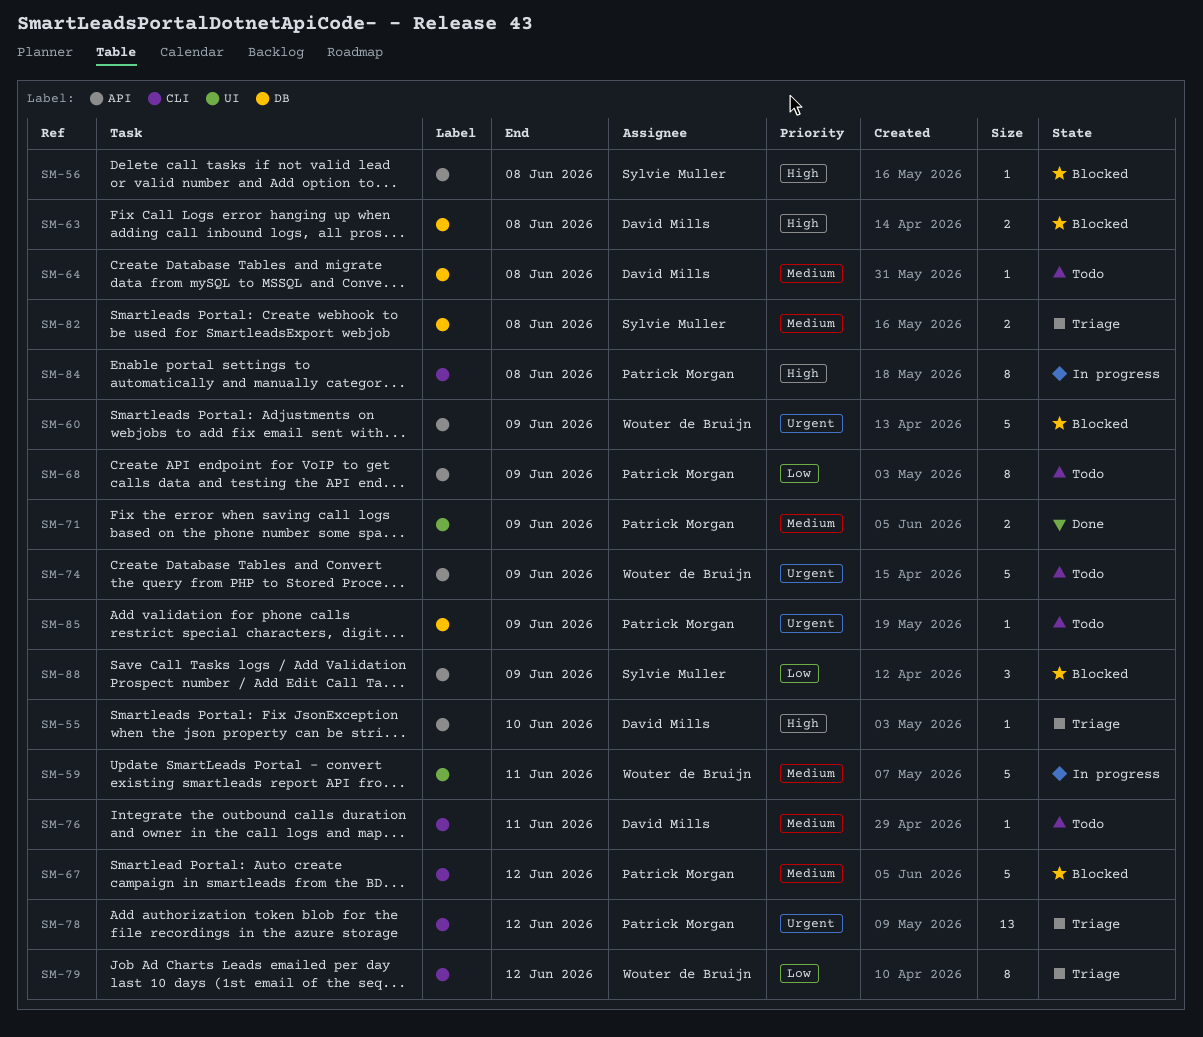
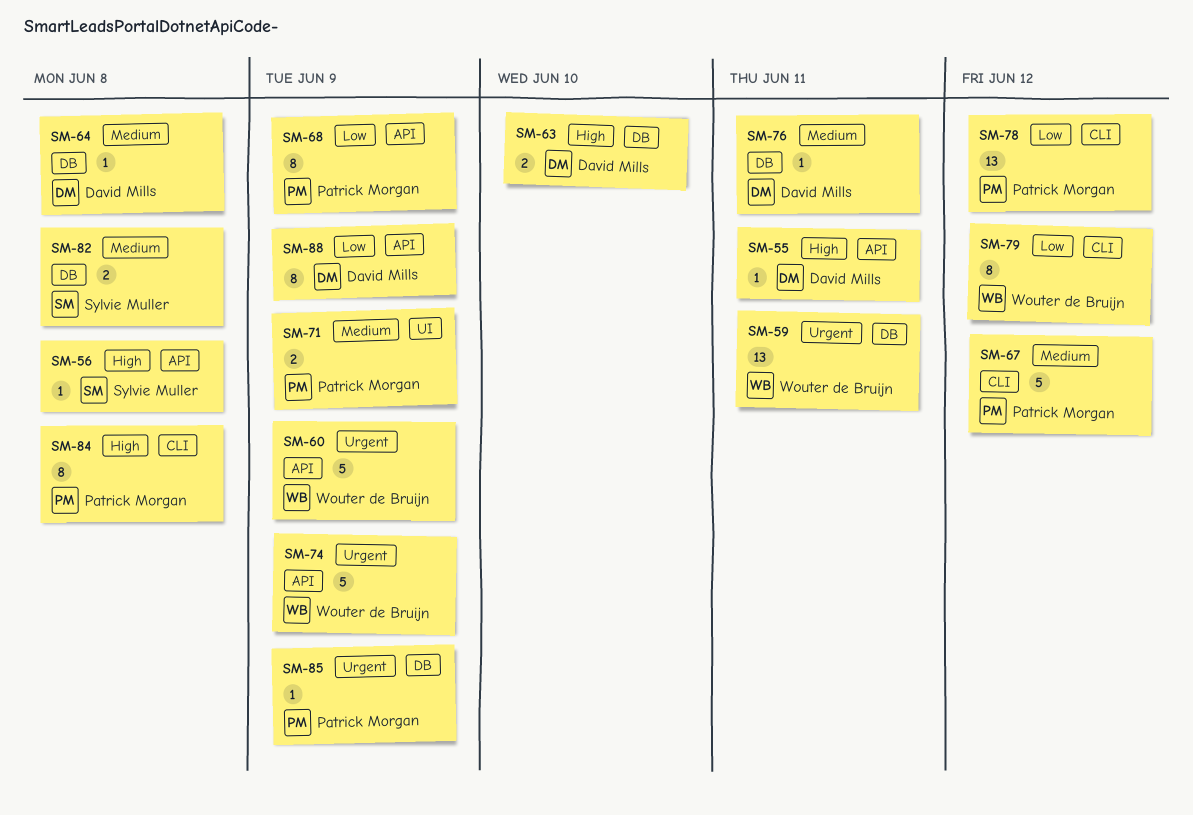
SM-55, due: Jun 10 -> Jun 11
SM-59, priority: Medium -> Urgent
SM-59, label: UI -> DB
SM-59, estimate: 5 -> 13
SM-63, due: Jun 8 -> Jun 10
SM-76, label: CLI -> DB
SM-78, priority: Urgent -> Low
SM-88, owner: Sylvie Muller -> David Mills
SM-88, estimate: 3 -> 8

